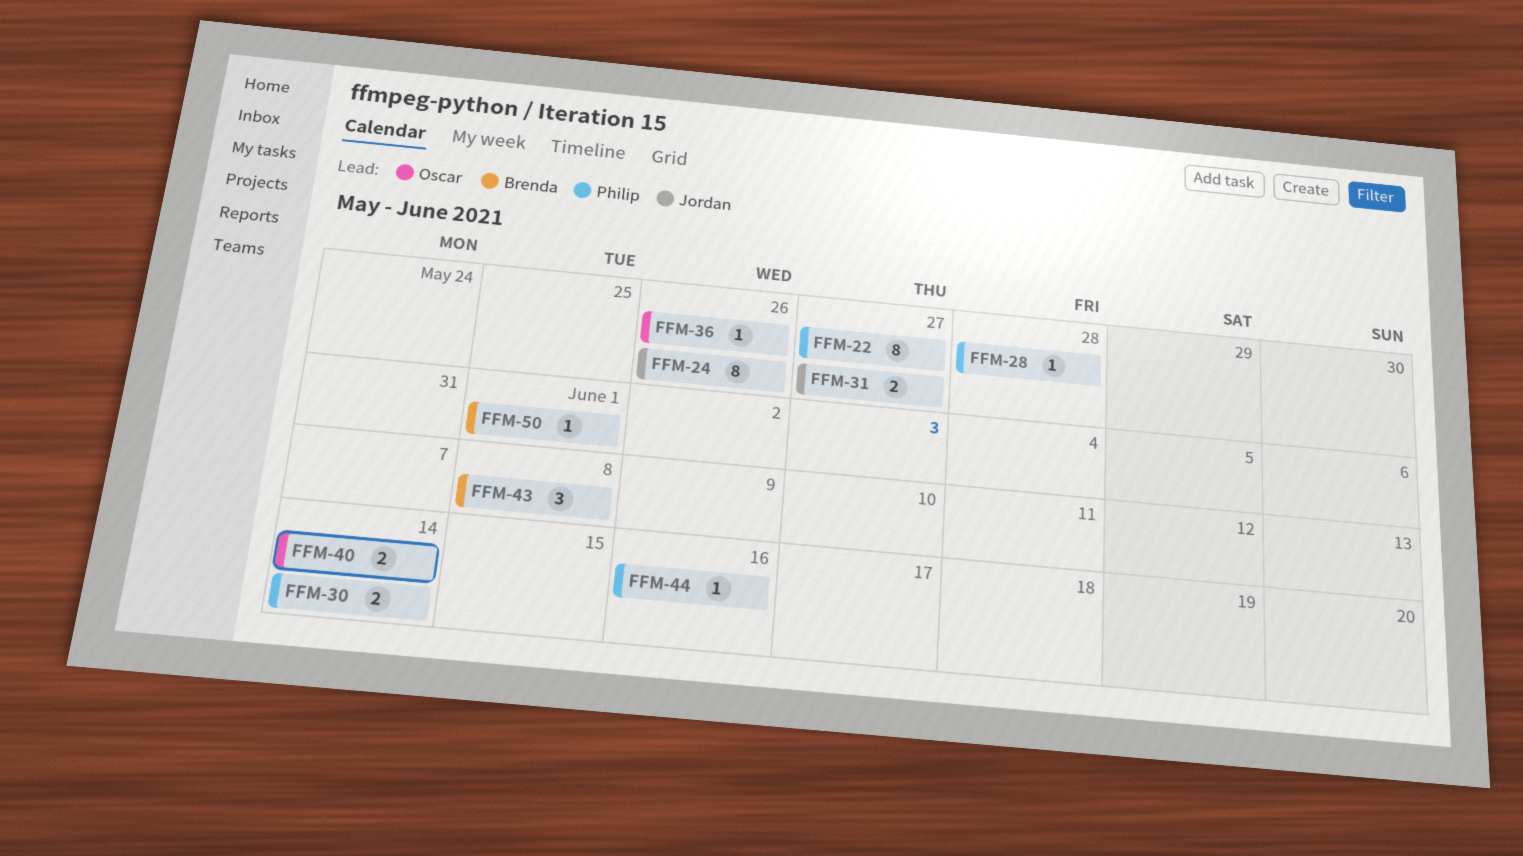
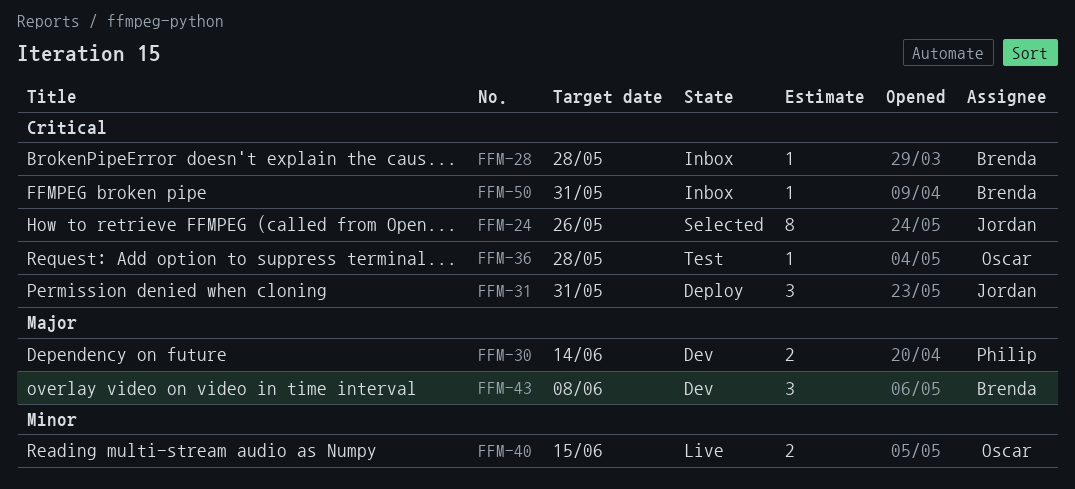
FFM-22: present -> none
FFM-28, owner: Philip -> Brenda
FFM-31, estimate: 2 -> 3
FFM-31, due: May 27 -> May 31
FFM-36, due: May 26 -> May 28
FFM-40, due: Jun 14 -> Jun 15
FFM-44: present -> none
FFM-50, due: Jun 1 -> May 31

